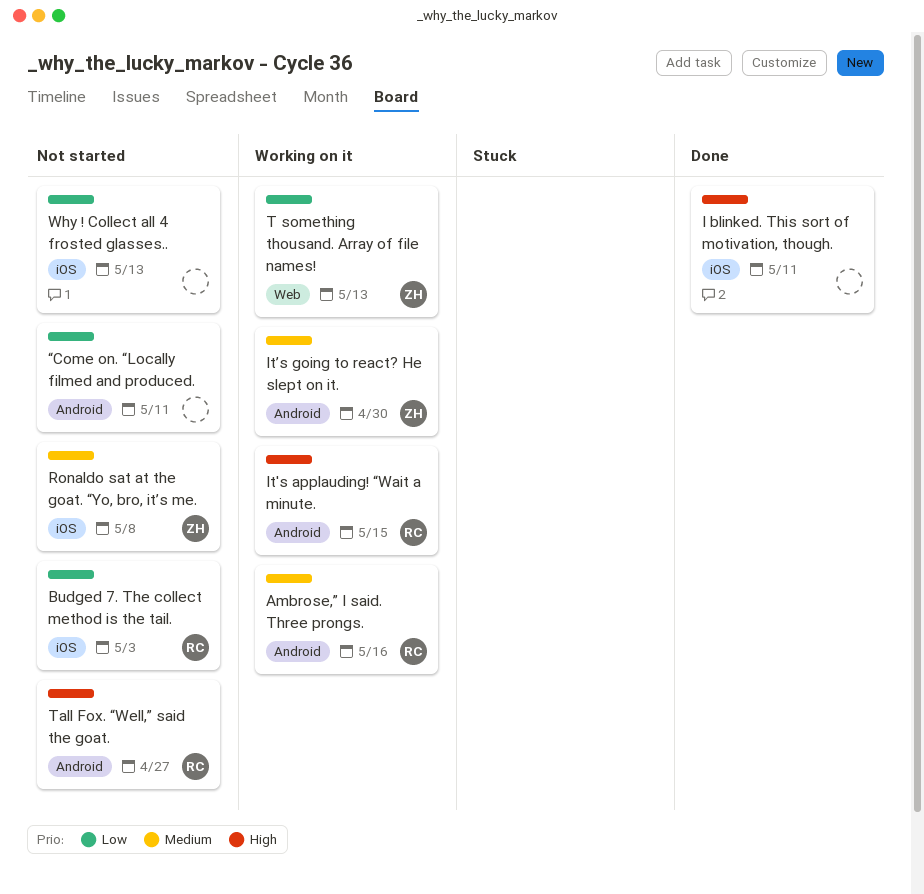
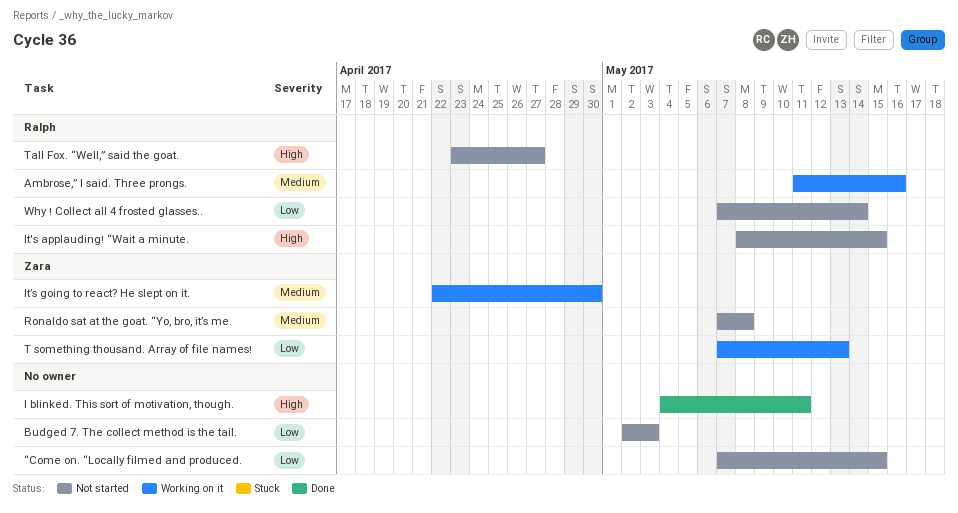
Budged 7. The collect method is the tail., owner: Ralph -> none
It's applauding! “Wait a minute., status: Working on it -> Not started
Why ! Collect all 4 frosted glasses.., owner: none -> Ralph
Why ! Collect all 4 frosted glasses.., due: May 13 -> May 14
“Come on. “Locally filmed and produced., due: May 11 -> May 15

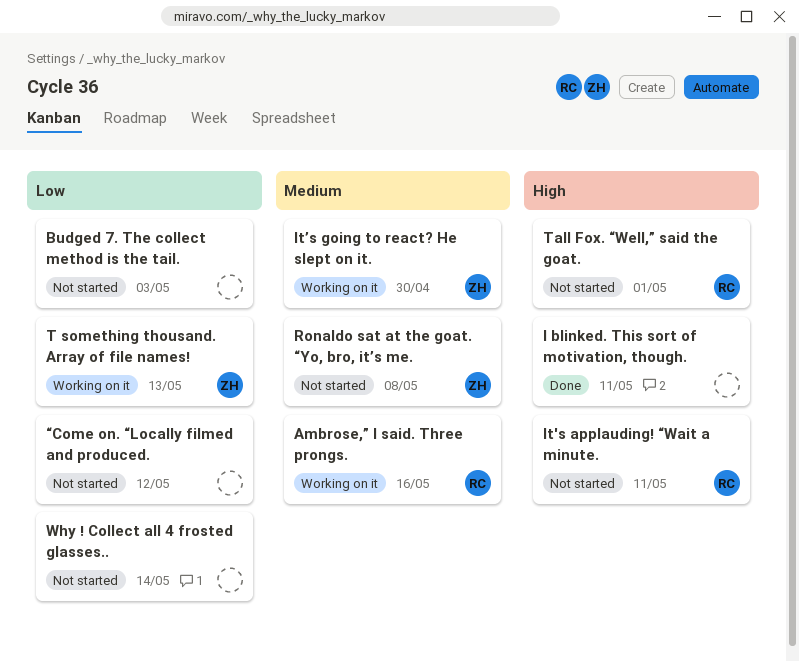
It's applauding! “Wait a minute., due: May 15 -> May 11
Tall Fox. “Well,” said the goat., due: Apr 27 -> May 1
Why ! Collect all 4 frosted glasses.., owner: Ralph -> none
“Come on. “Locally filmed and produced., due: May 15 -> May 12

